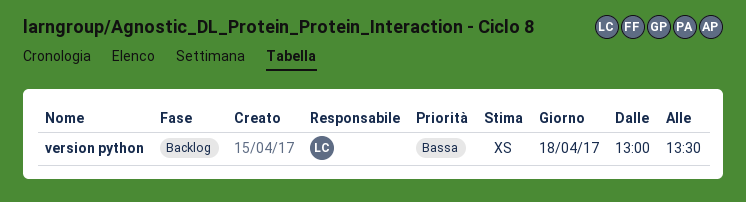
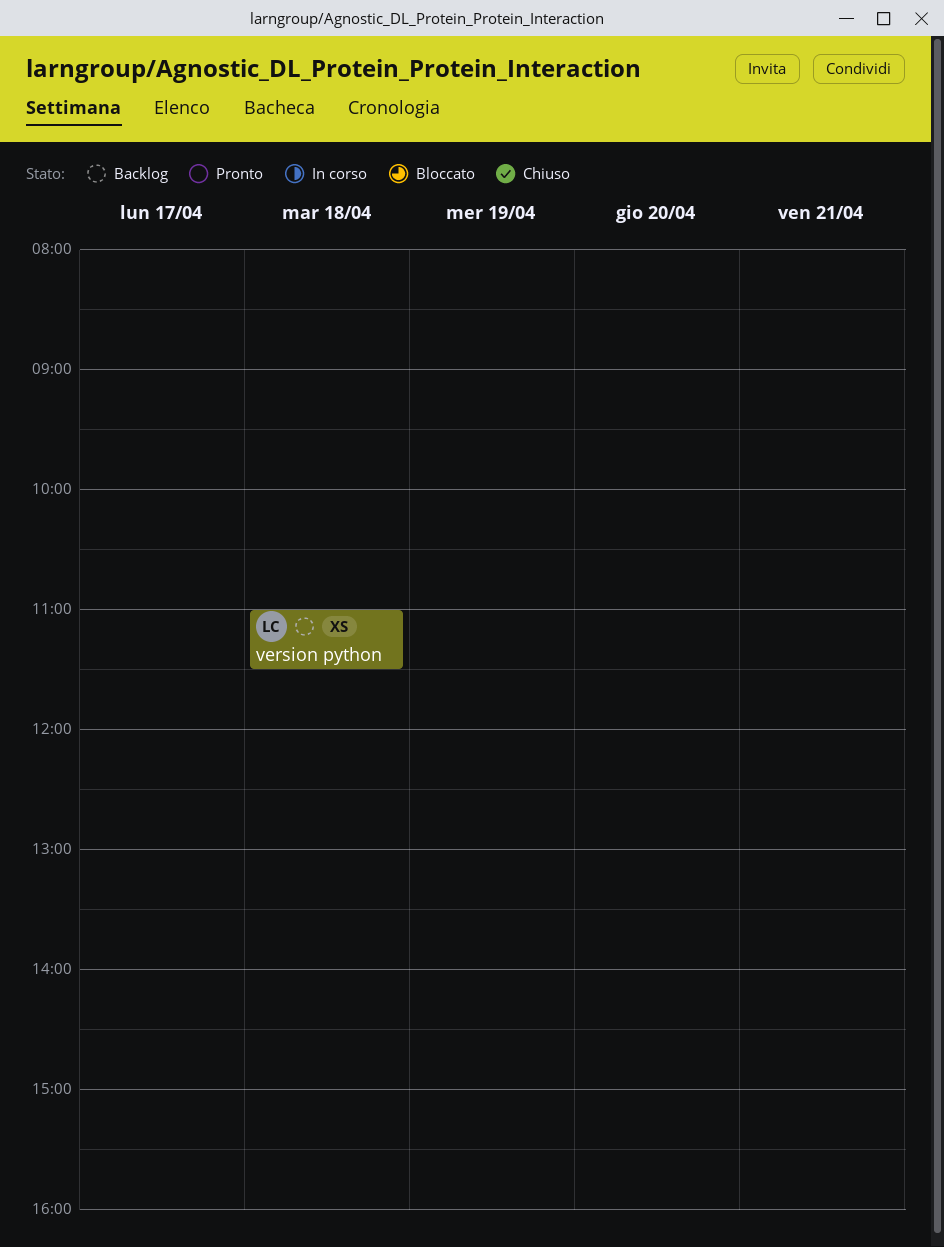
version python, begins: 13:00 -> 11:00
version python, ends: 13:30 -> 11:30

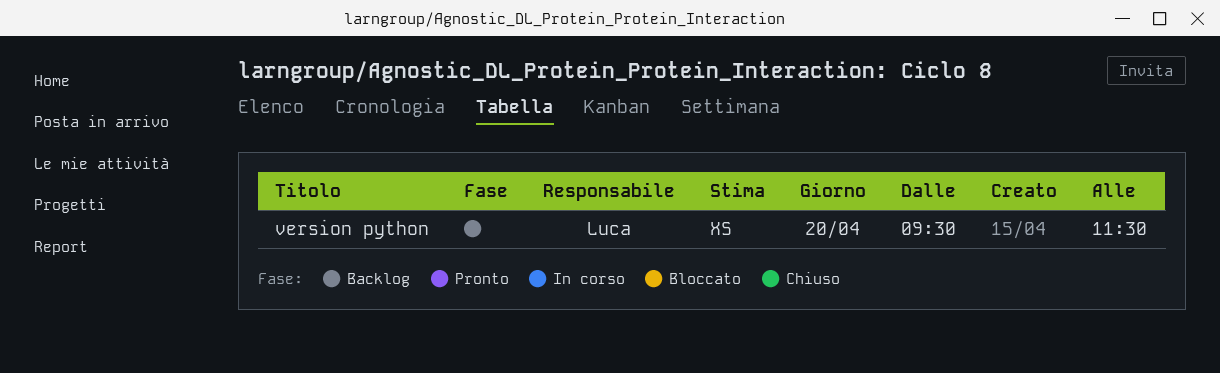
version python, day: Apr 18 -> Apr 20
version python, begins: 11:00 -> 09:30

